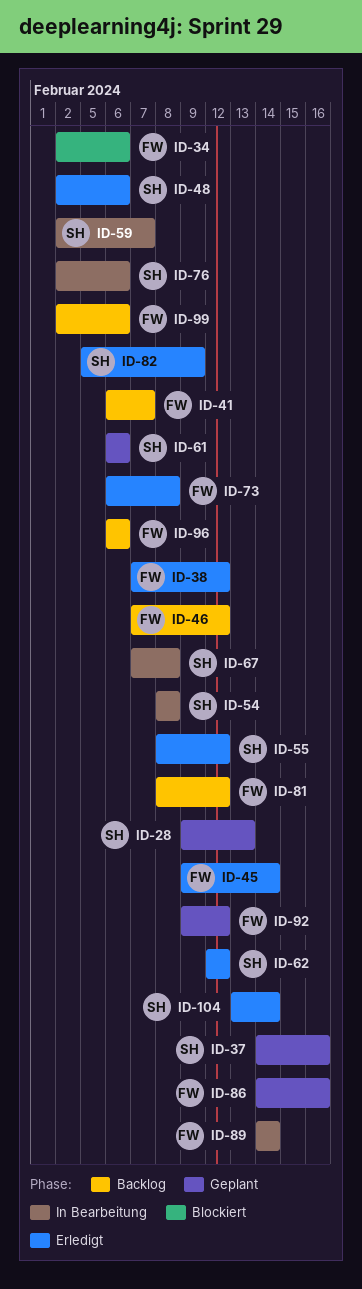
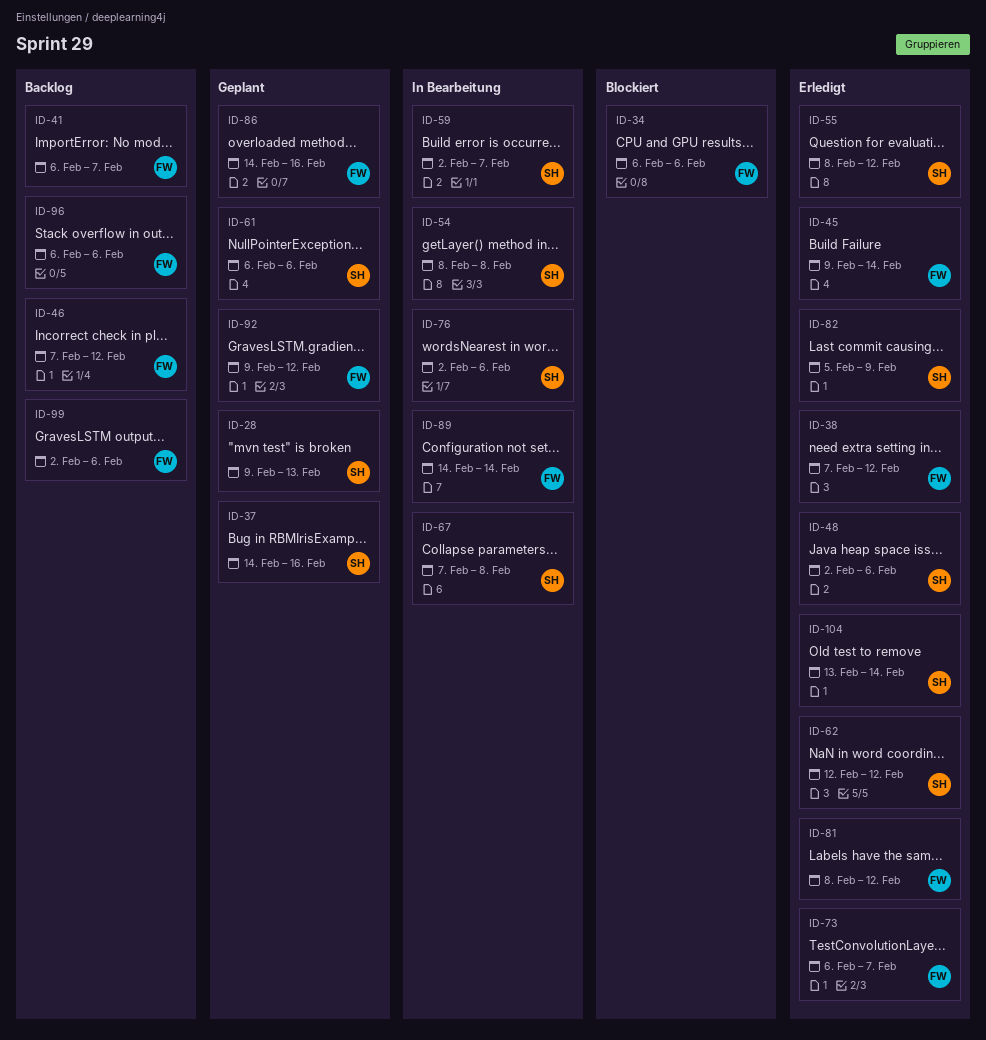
ID-34, start: Feb 2 -> Feb 6
ID-73, due: Feb 8 -> Feb 7
ID-81, status: Backlog -> Erledigt

